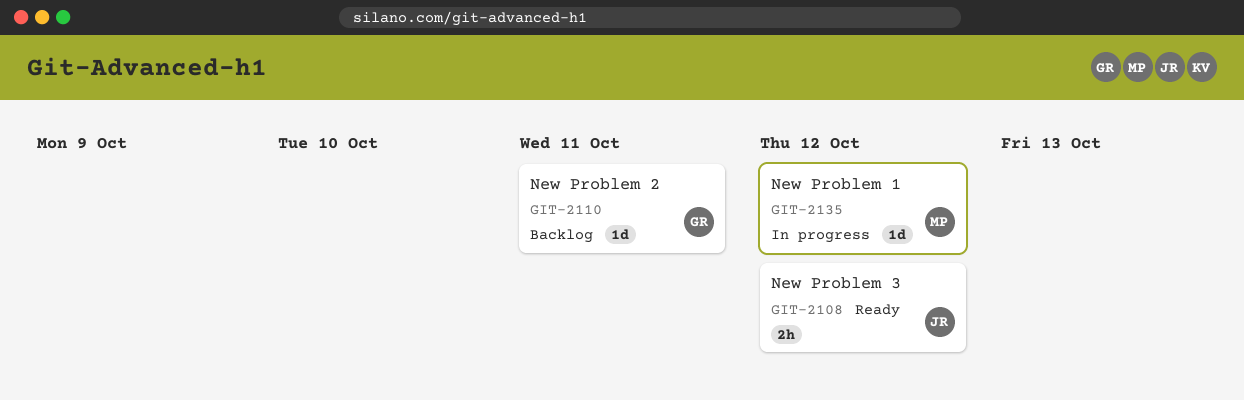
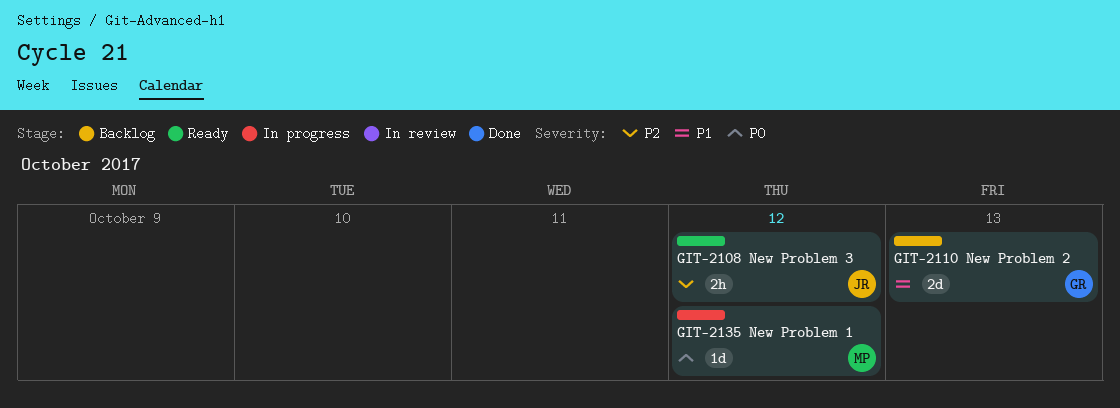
GIT-2110, estimate: 1d -> 2d
GIT-2110, due: Oct 11 -> Oct 13

